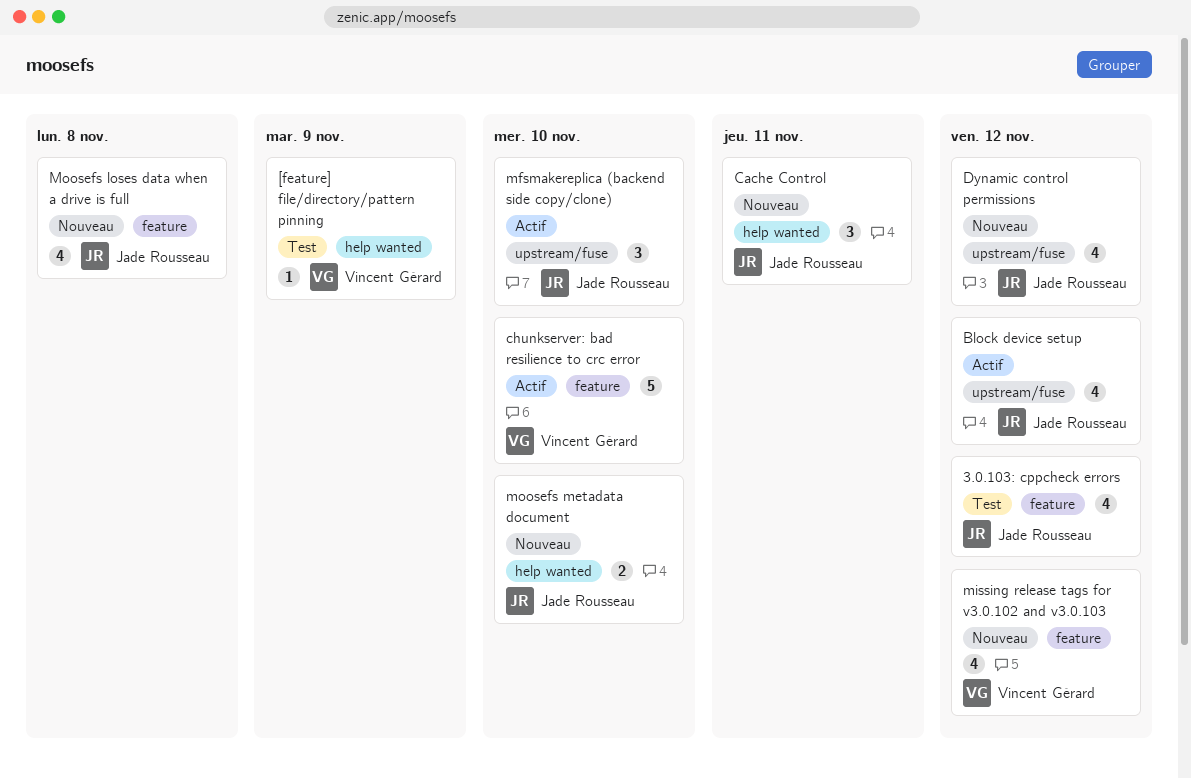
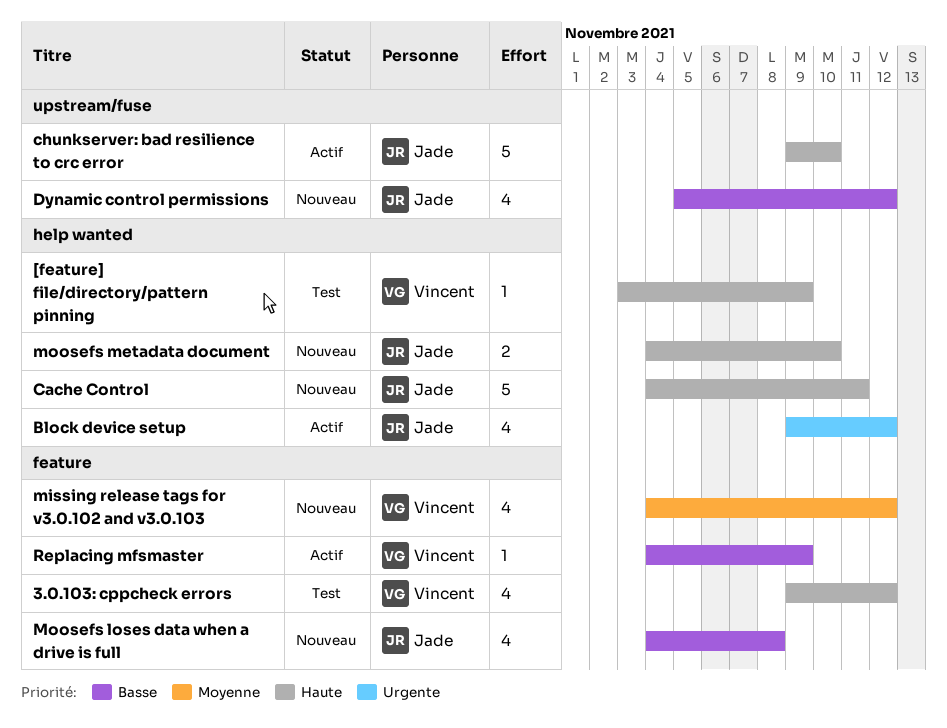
3.0.103: cppcheck errors, owner: Jade Rousseau -> Vincent Gérard
Block device setup, label: upstream/fuse -> help wanted
Cache Control, estimate: 3 -> 5
chunkserver: bad resilience to crc error, owner: Vincent Gérard -> Jade Rousseau
chunkserver: bad resilience to crc error, label: feature -> upstream/fuse
mfsmakereplica (backend side copy/clone): present -> none
Replacing mfsmaster: none -> present

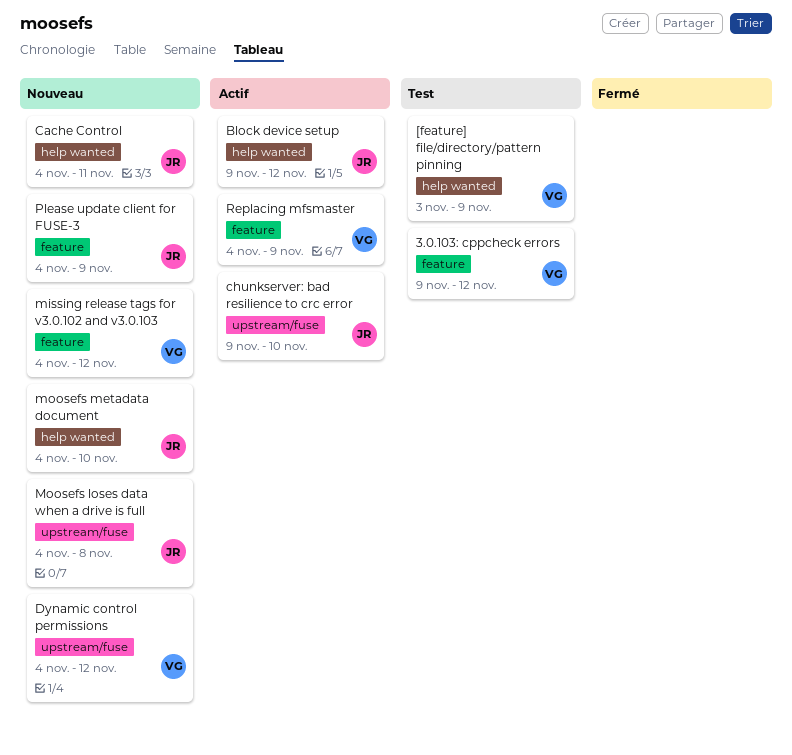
Dynamic control permissions, owner: Jade -> Vincent
Dynamic control permissions, start: Nov 5 -> Nov 4
Moosefs loses data when a drive is full, label: feature -> upstream/fuse
Please update client for FUSE-3: none -> present

